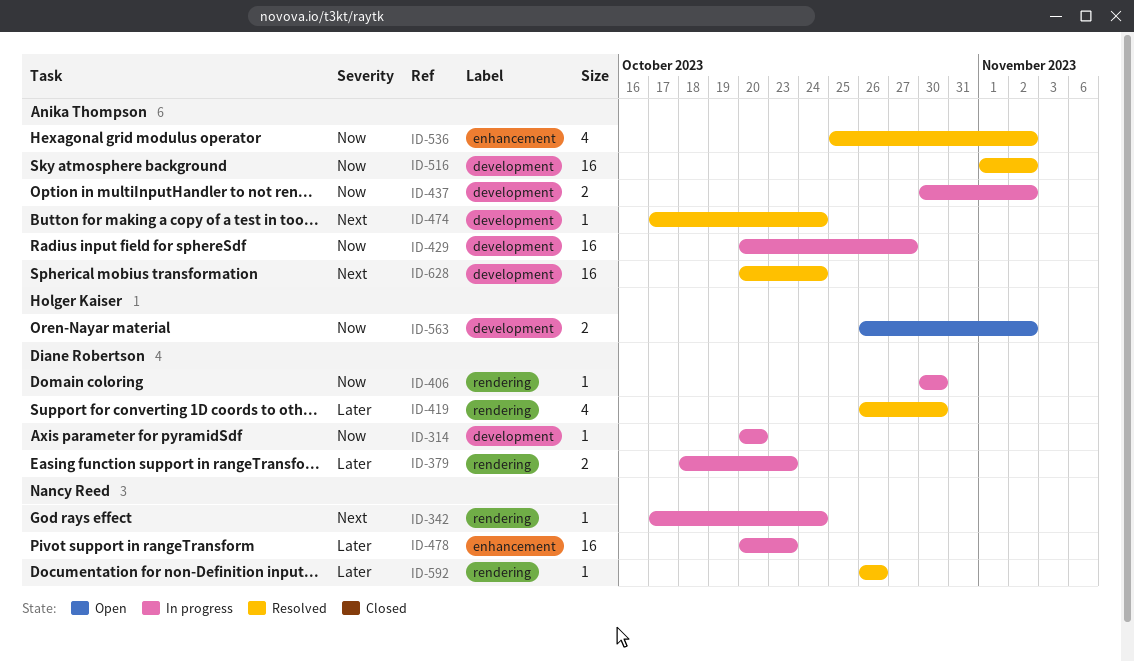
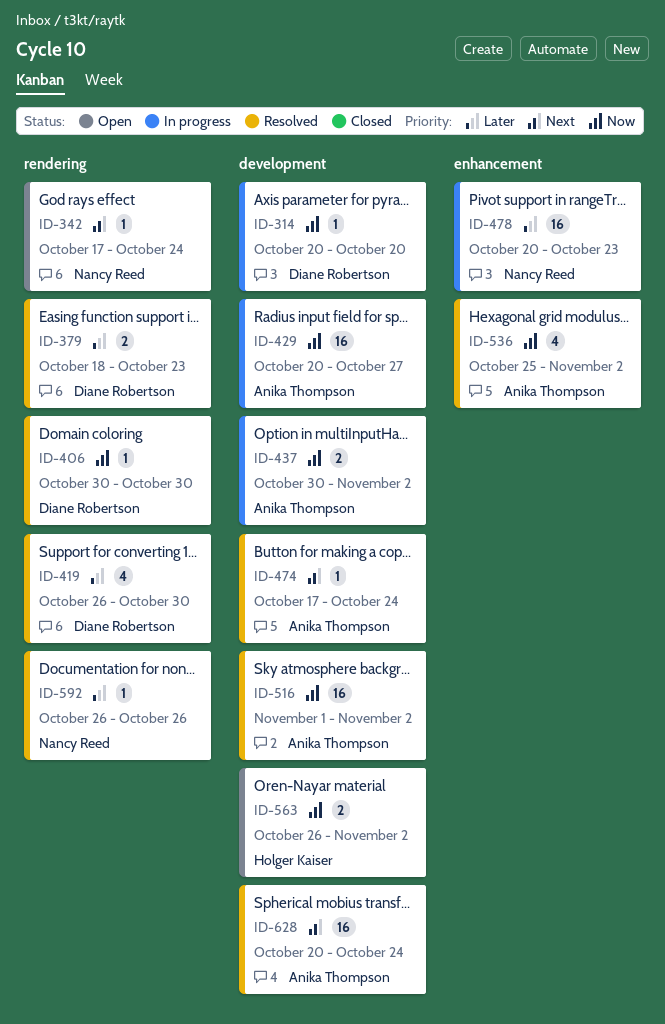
ID-342, status: In progress -> Open
ID-379, status: In progress -> Resolved
ID-406, status: In progress -> Resolved

